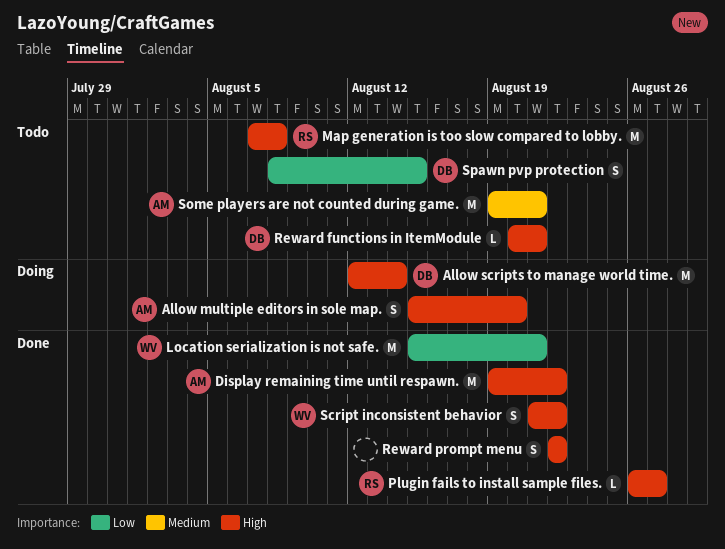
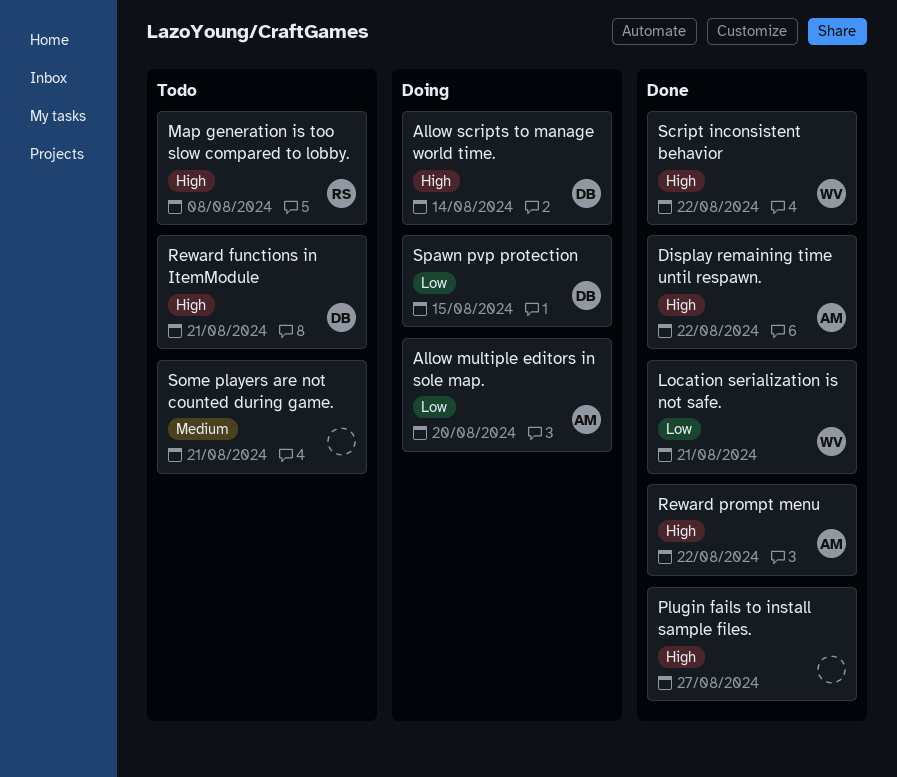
Allow multiple editors in sole map., priority: High -> Low
Plugin fails to install sample files., owner: RS -> none
Reward prompt menu, owner: none -> AM
Some players are not counted during game., owner: AM -> none
Spawn pvp protection, status: Todo -> Doing

